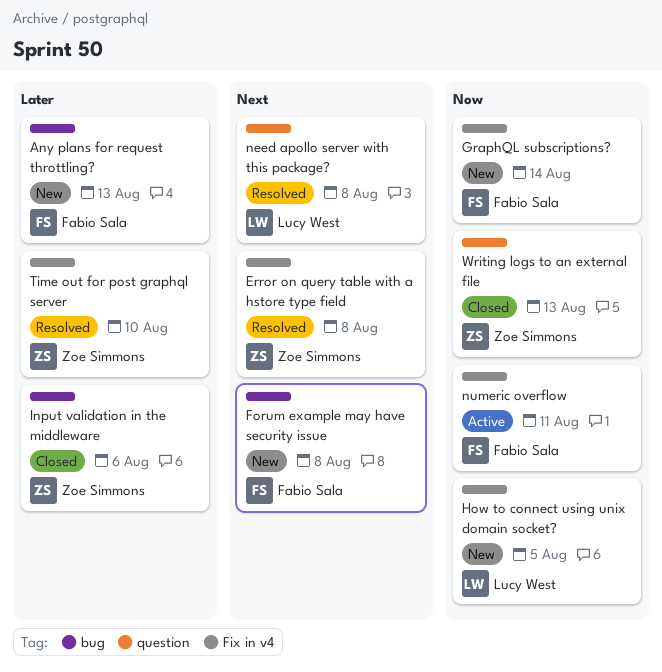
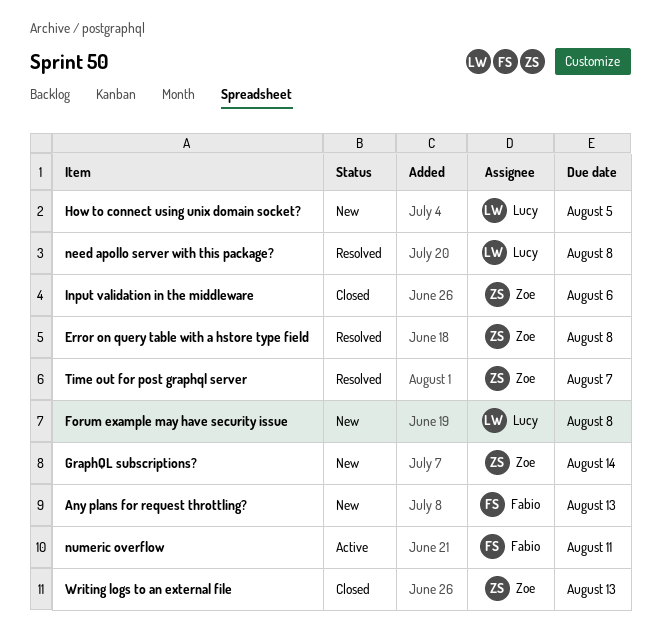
Forum example may have security issue, owner: Fabio Sala -> Lucy West
GraphQL subscriptions?, owner: Fabio Sala -> Zoe Simmons
Time out for post graphql server, due: Aug 10 -> Aug 7

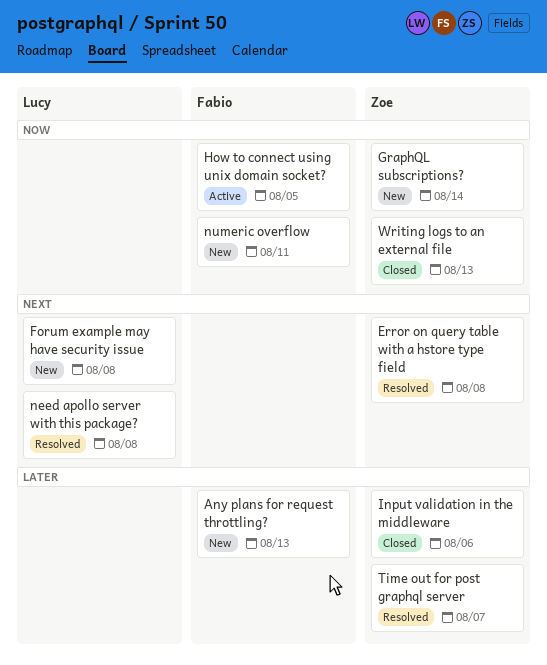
How to connect using unix domain socket?, status: New -> Active
How to connect using unix domain socket?, owner: Lucy -> Fabio
numeric overflow, status: Active -> New

